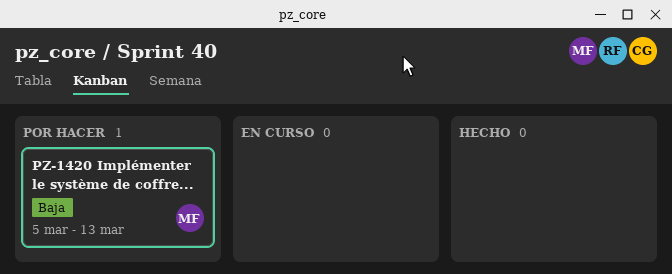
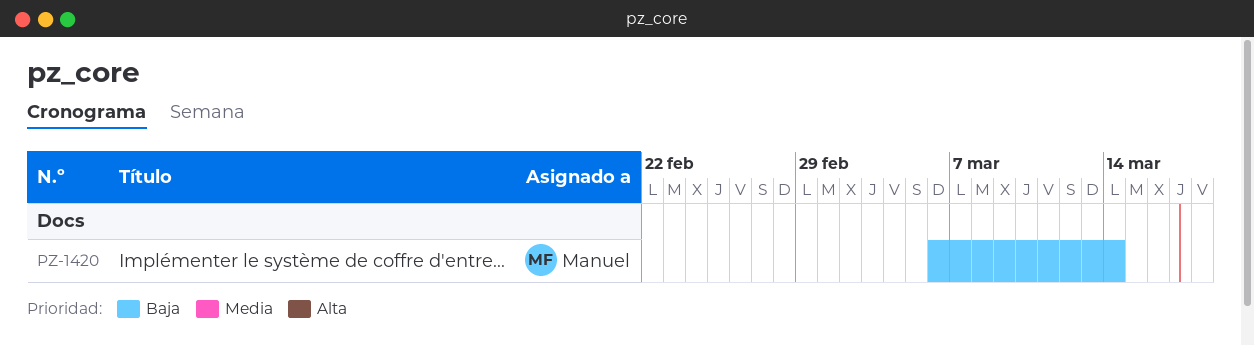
PZ-1420, start: Mar 5 -> Mar 6
PZ-1420, due: Mar 13 -> Mar 14

